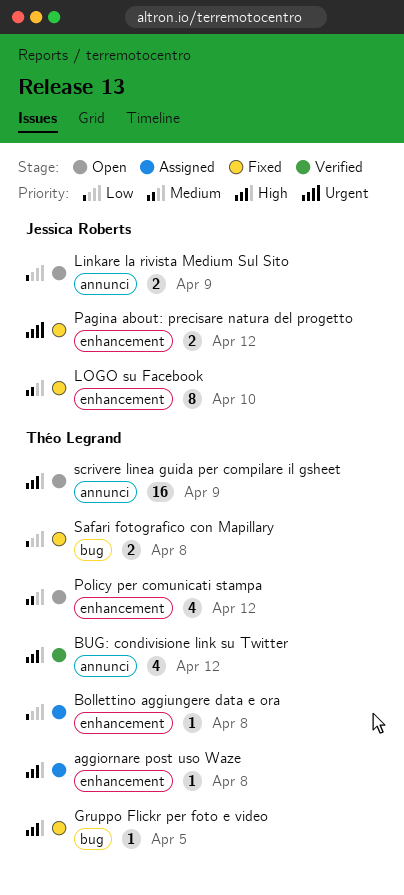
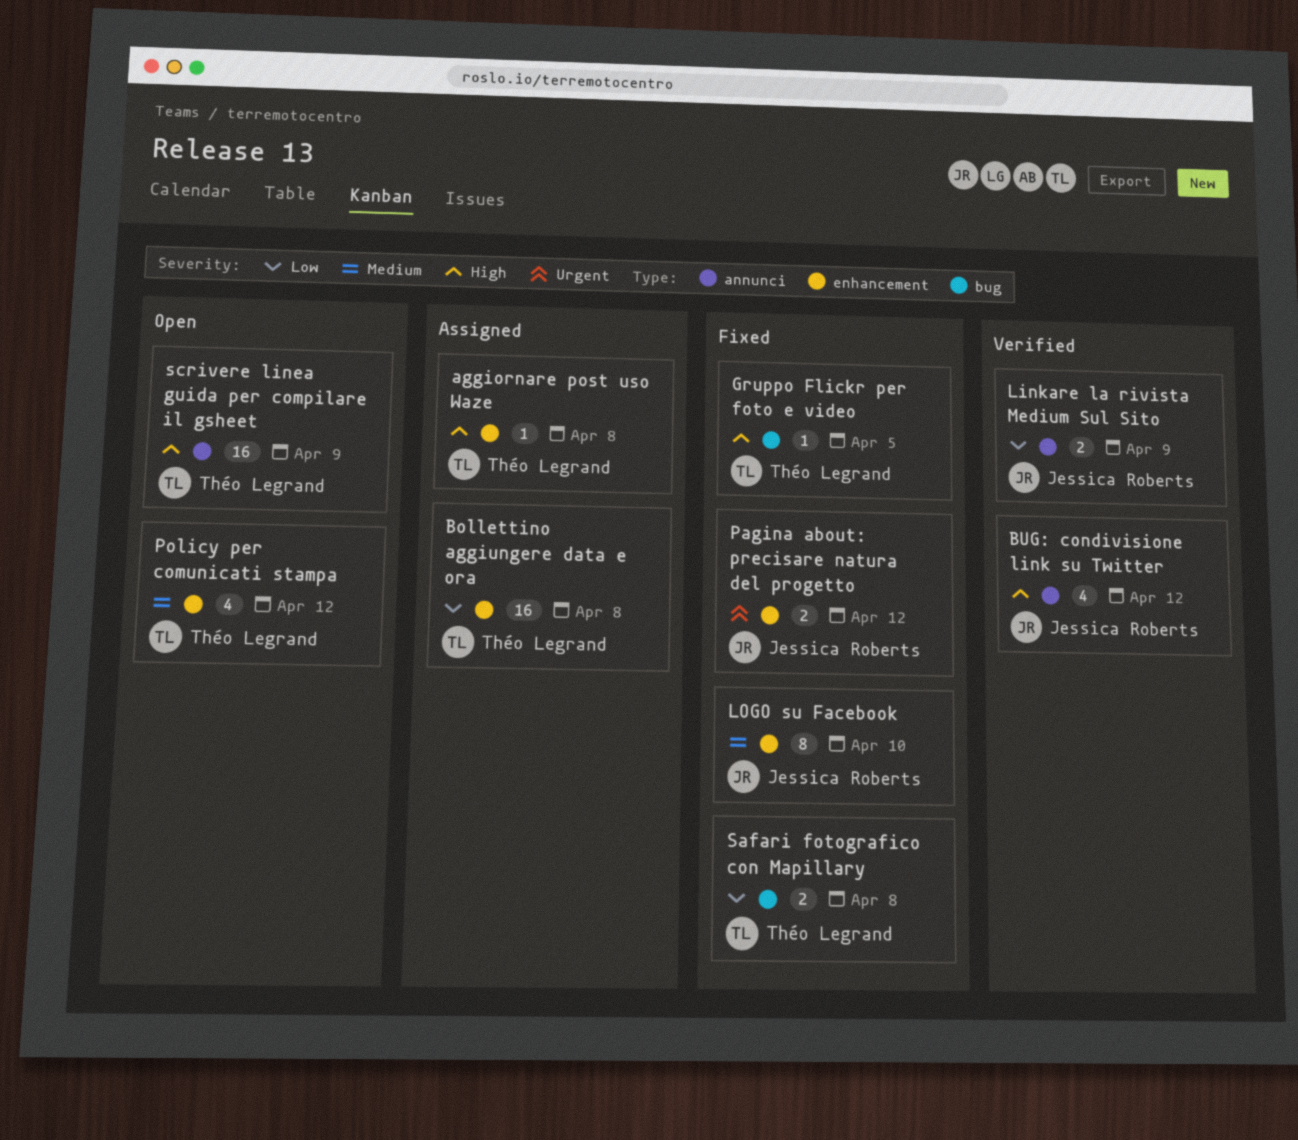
Bollettino aggiungere data e ora, estimate: 1 -> 16
BUG: condivisione link su Twitter, owner: Théo Legrand -> Jessica Roberts
Linkare la rivista Medium Sul Sito, status: Open -> Verified

